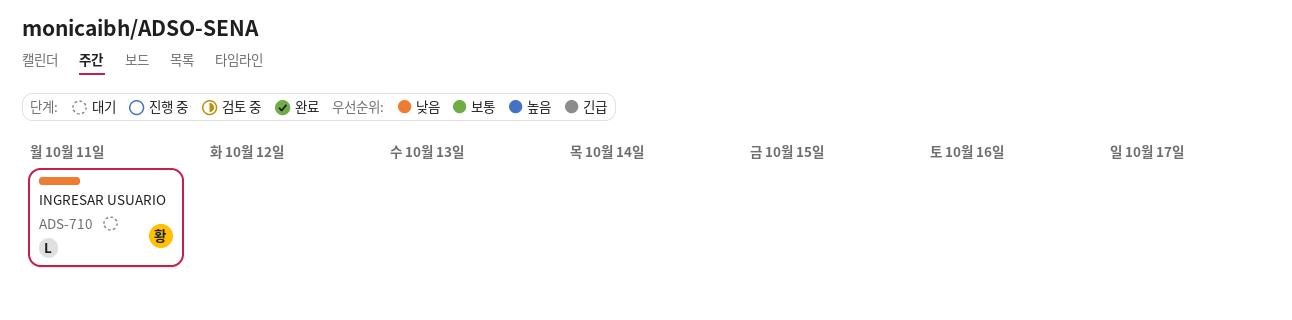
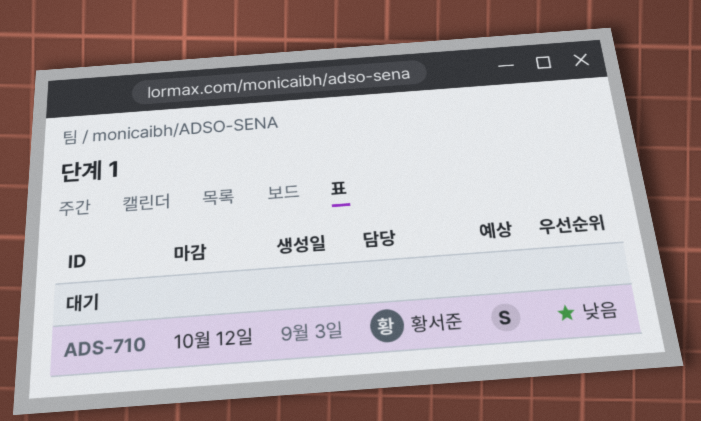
ADS-710, estimate: L -> S
ADS-710, due: Oct 11 -> Oct 12

